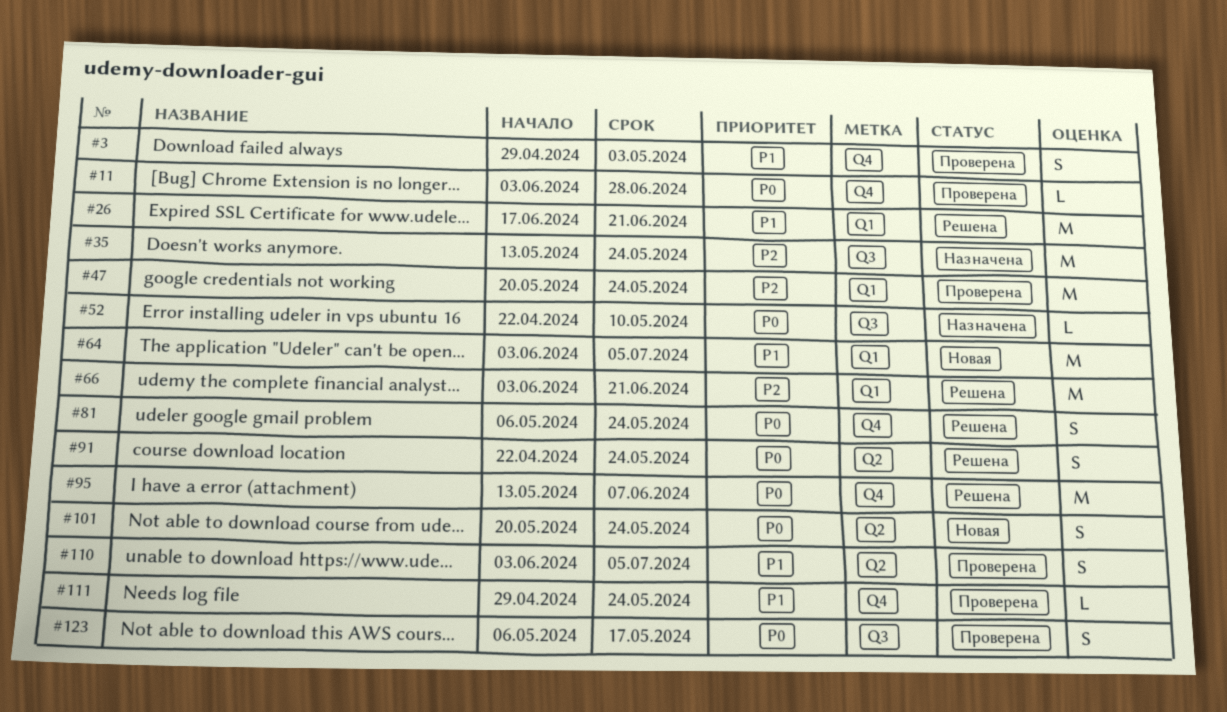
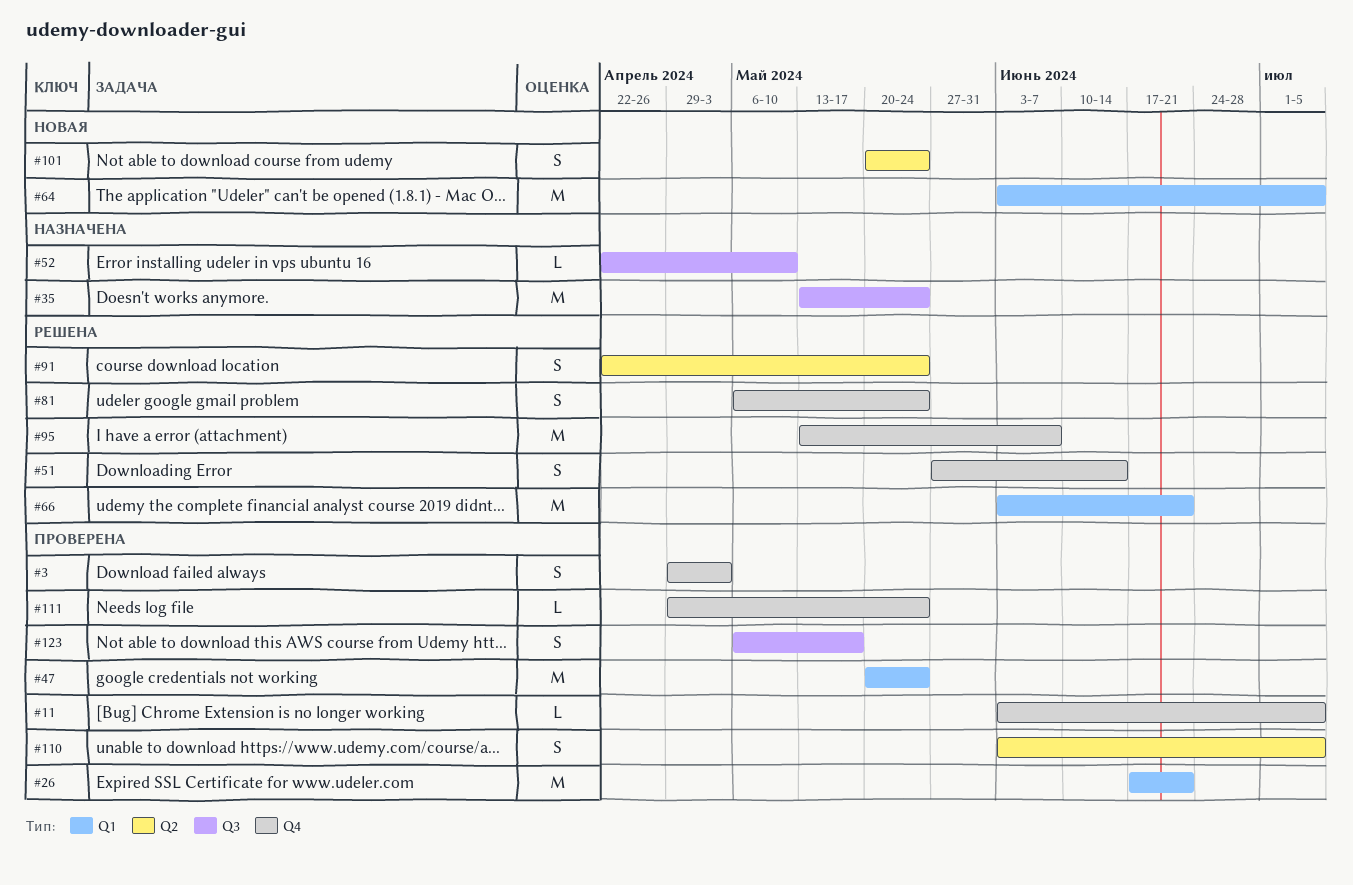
#11, due: Jun 28 -> Jul 5
#26, status: Решена -> Проверена
#51: none -> present

